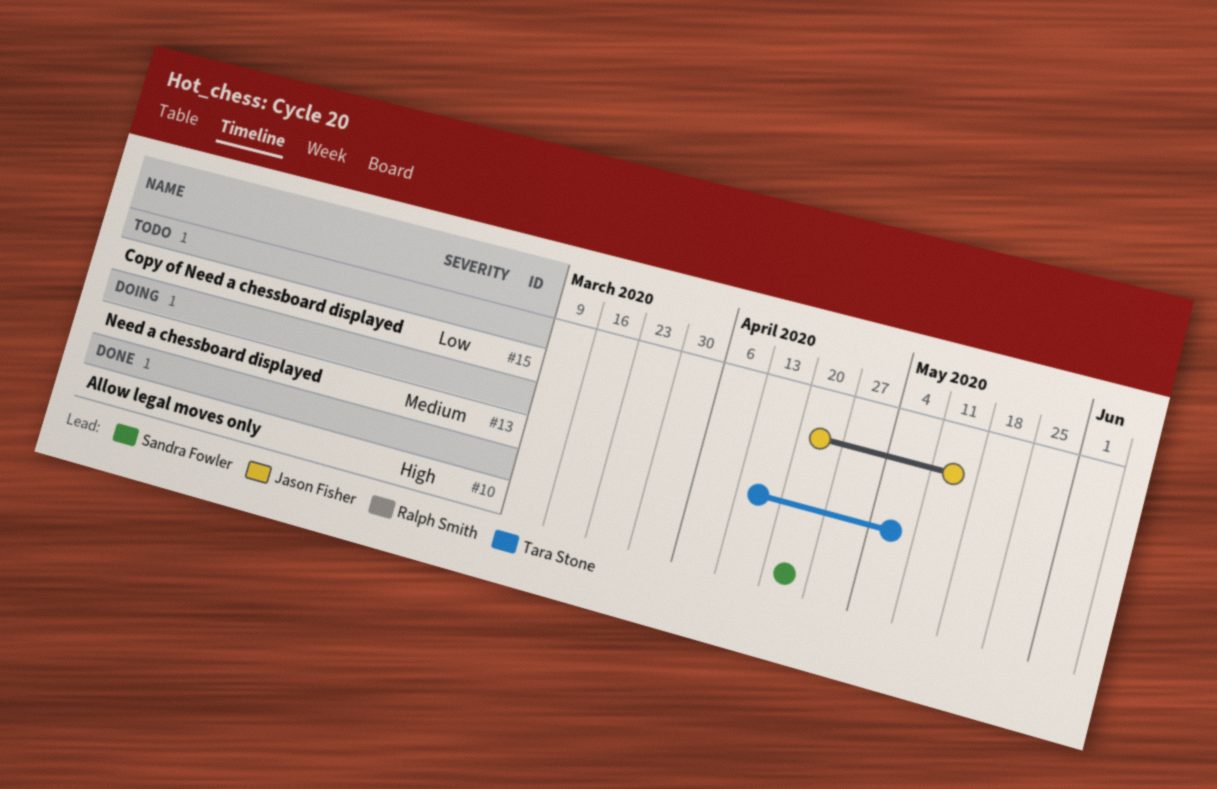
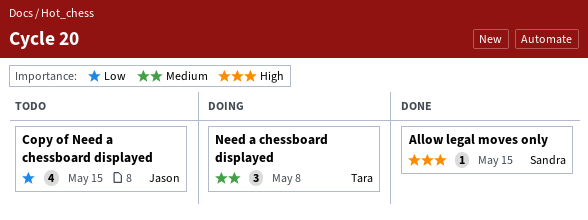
Allow legal moves only, due: Apr 24 -> May 15

